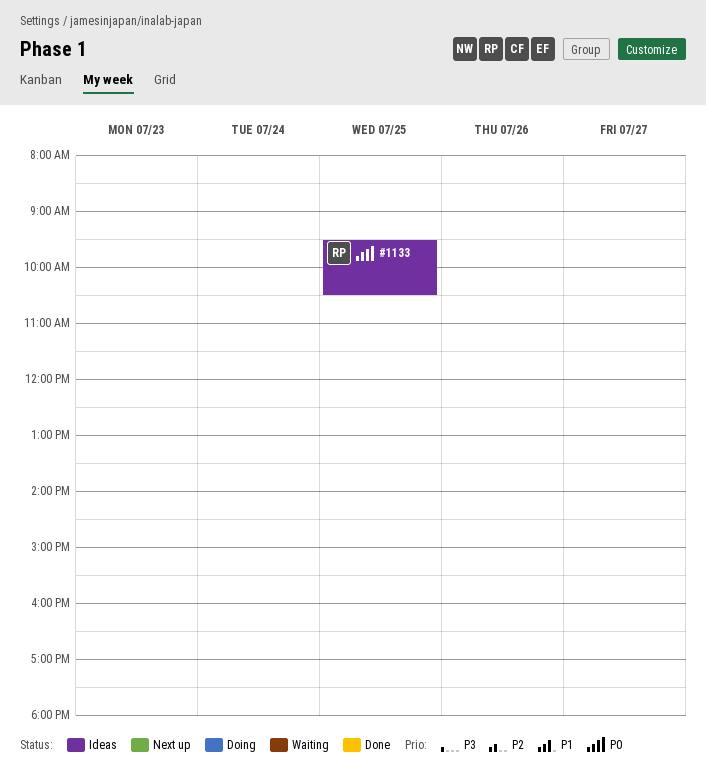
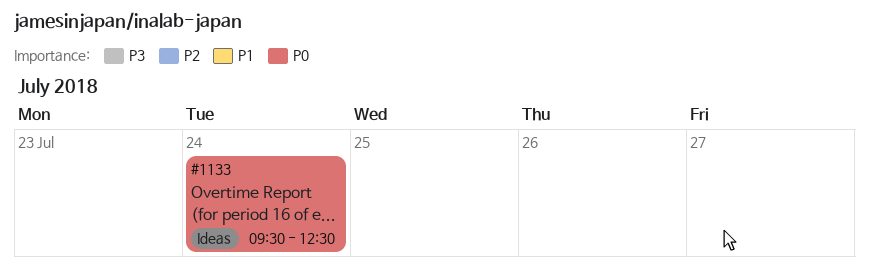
#1133, day: Jul 25 -> Jul 24
#1133, ends: 10:30 -> 12:30

